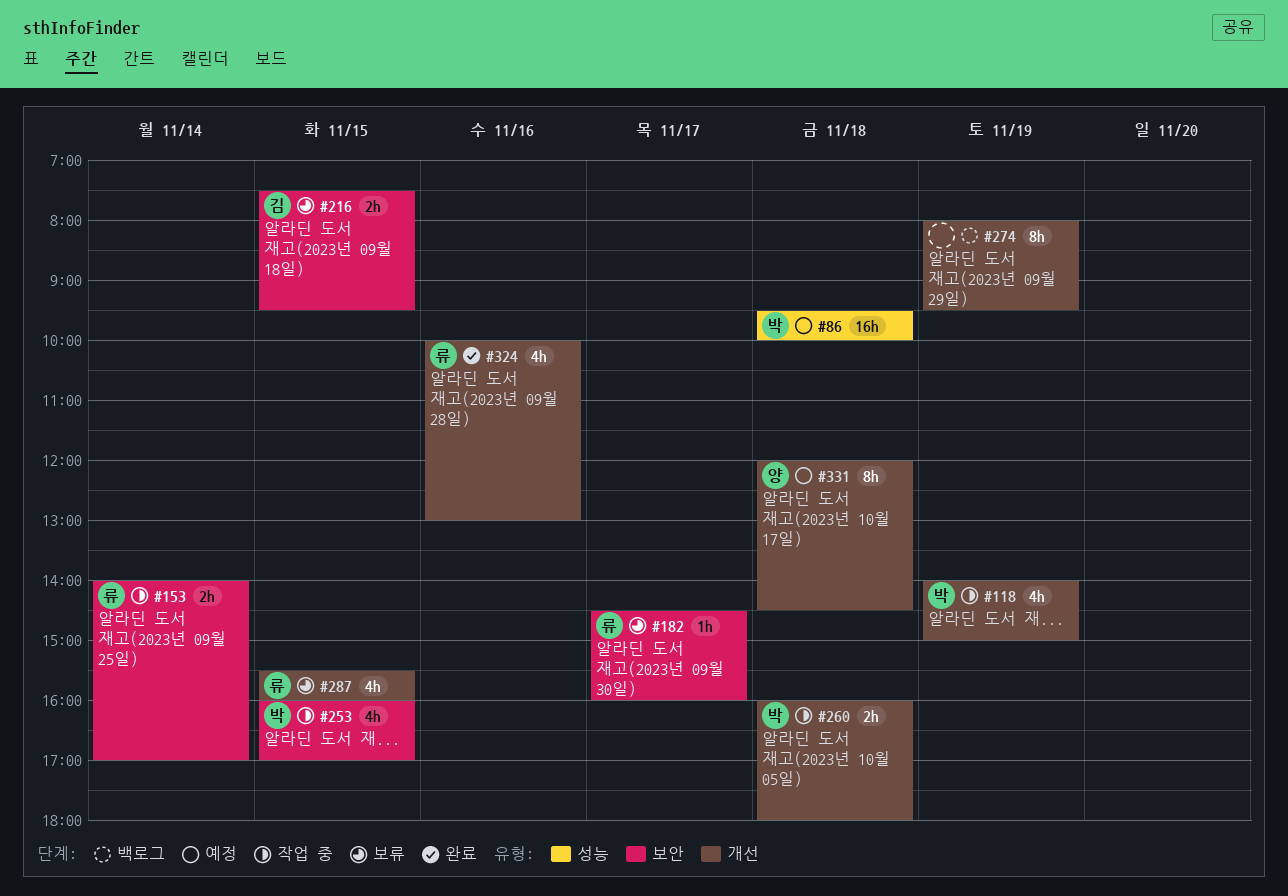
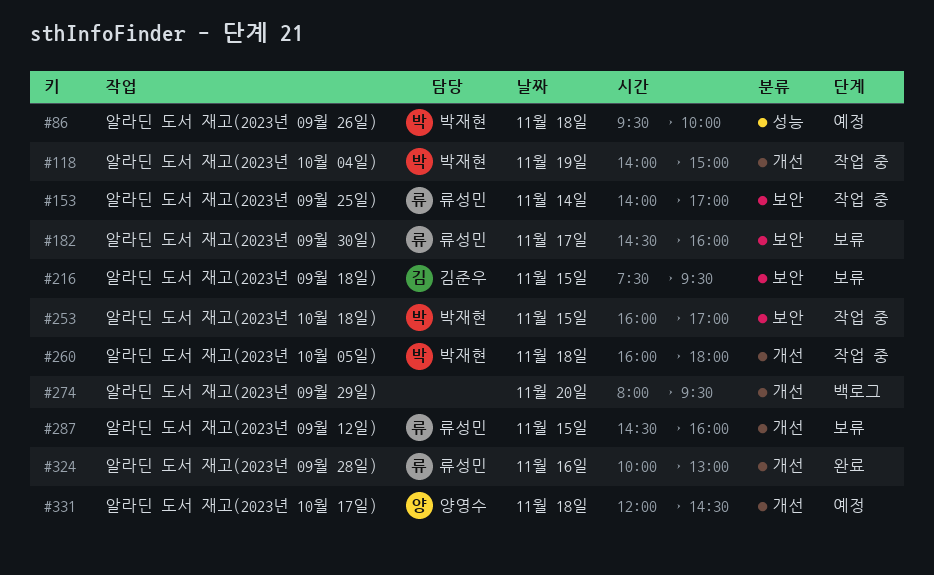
#274, day: Nov 19 -> Nov 20
#287, begins: 15:30 -> 14:30

